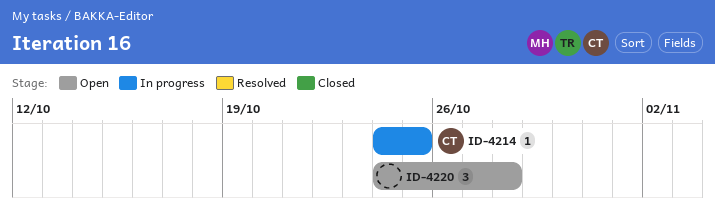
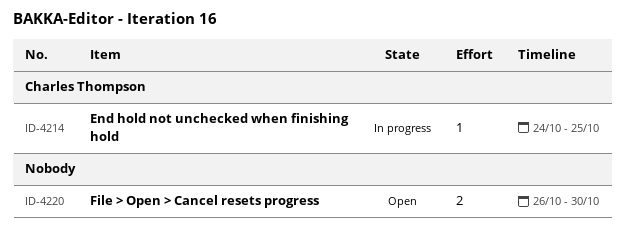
ID-4220, estimate: 3 -> 2
ID-4220, start: Oct 24 -> Oct 26
ID-4220, due: Oct 28 -> Oct 30

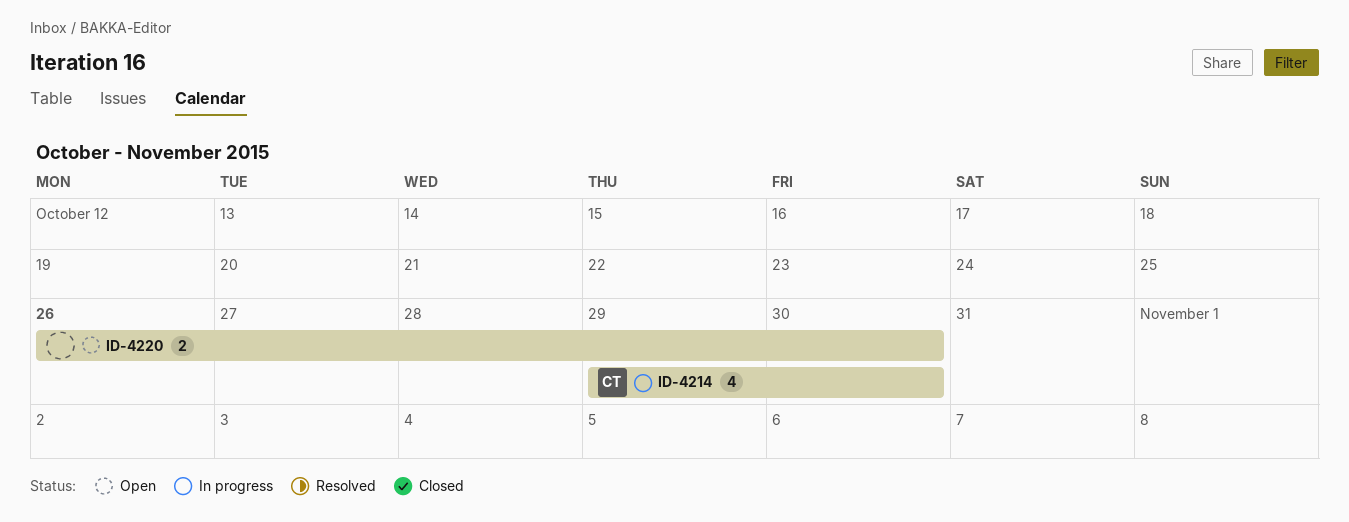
ID-4214, estimate: 1 -> 4
ID-4214, start: Oct 24 -> Oct 29
ID-4214, due: Oct 25 -> Oct 30

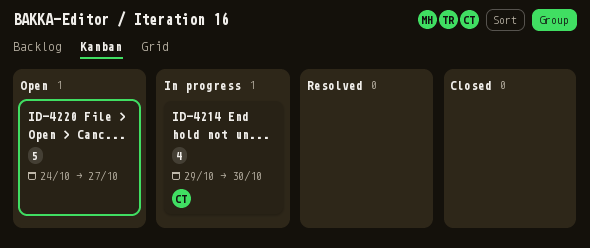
ID-4220, estimate: 2 -> 5
ID-4220, start: Oct 26 -> Oct 24
ID-4220, due: Oct 30 -> Oct 27

